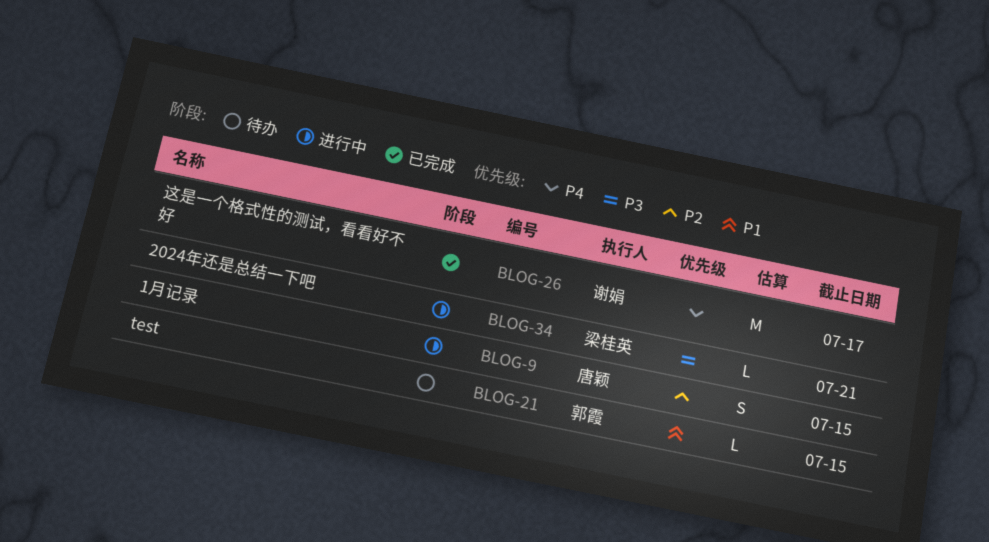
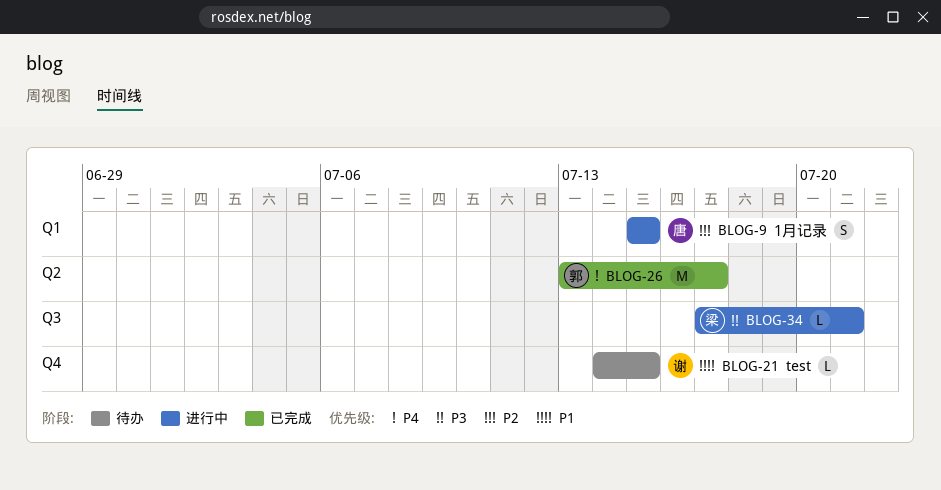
BLOG-21, owner: 郭霞 -> 谢娟
BLOG-26, owner: 谢娟 -> 郭霞

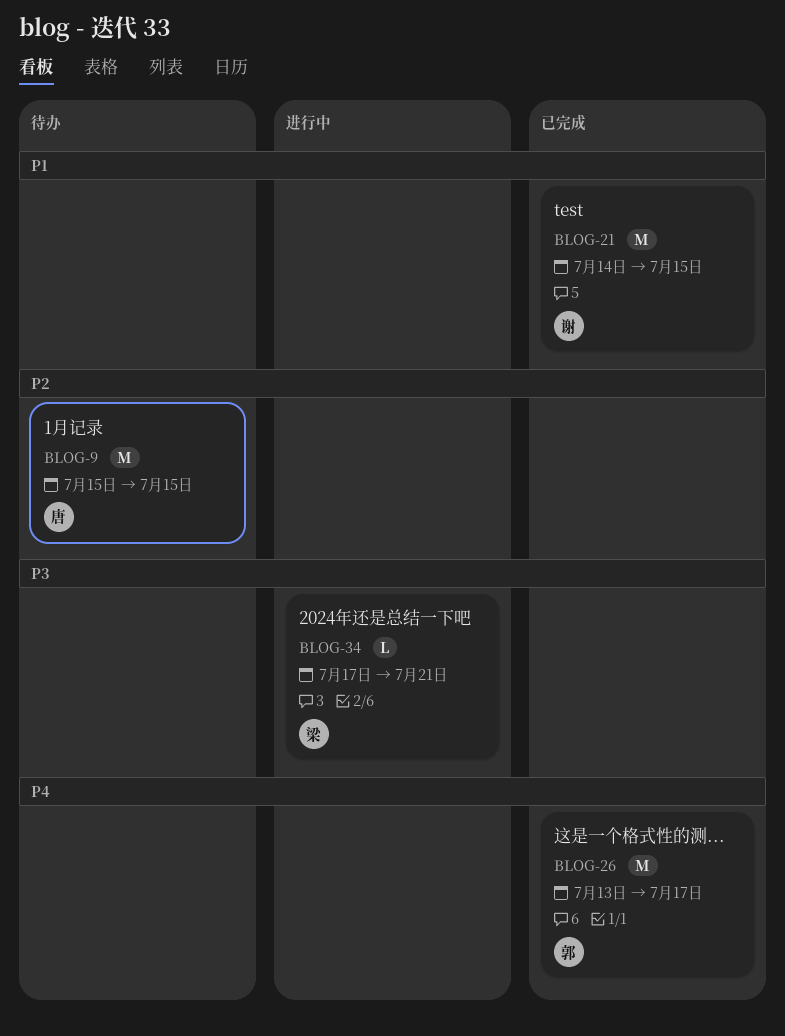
BLOG-9, status: 进行中 -> 待办
BLOG-9, estimate: S -> M
BLOG-21, status: 待办 -> 已完成
BLOG-21, estimate: L -> M

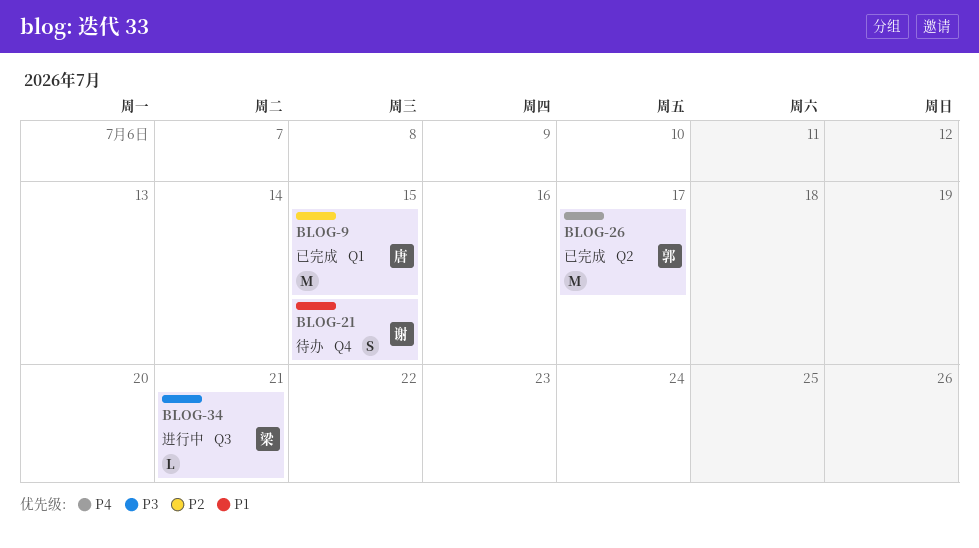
BLOG-9, status: 待办 -> 已完成
BLOG-21, status: 已完成 -> 待办
BLOG-21, estimate: M -> S

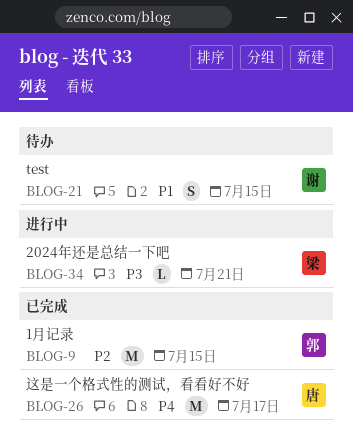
BLOG-9, owner: 唐 -> 郭
BLOG-26, owner: 郭 -> 唐

